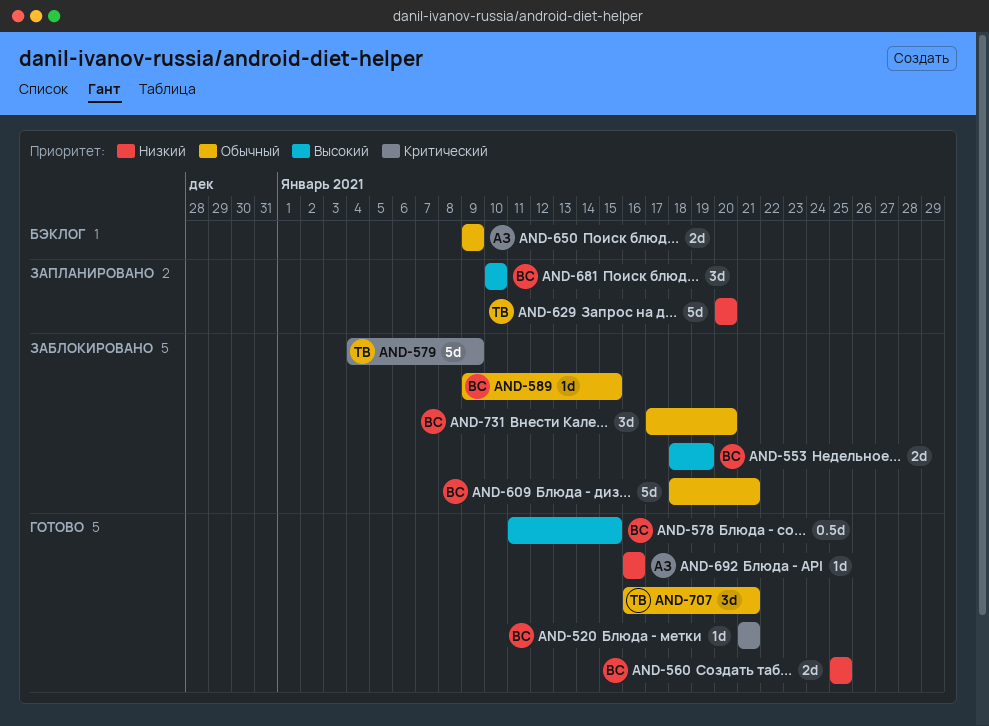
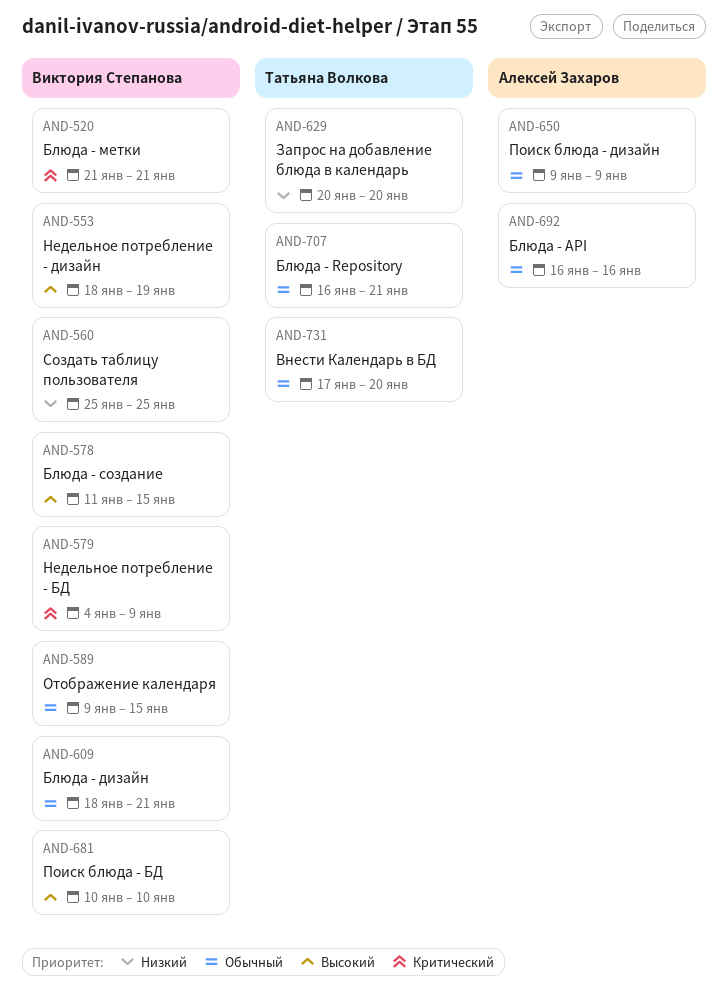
AND-579, owner: Татьяна Волкова -> Виктория Степанова
AND-692, priority: Низкий -> Обычный
AND-731, owner: Виктория Степанова -> Татьяна Волкова

